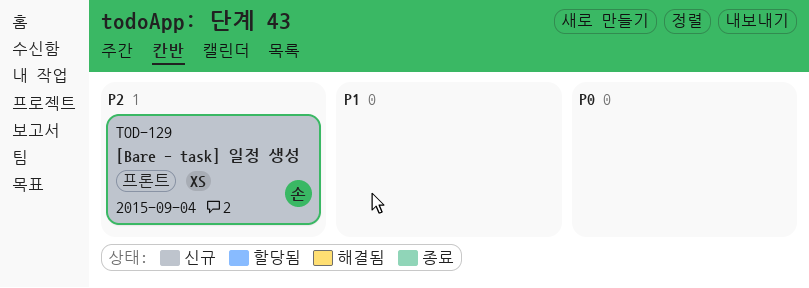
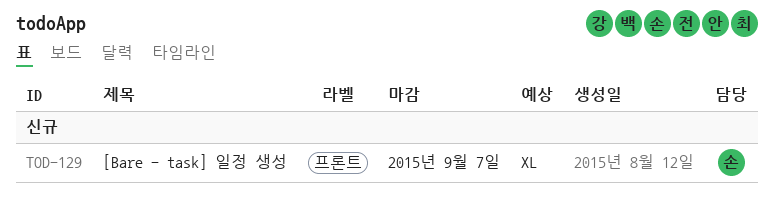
TOD-129, estimate: XS -> XL
TOD-129, due: Sep 4 -> Sep 7

